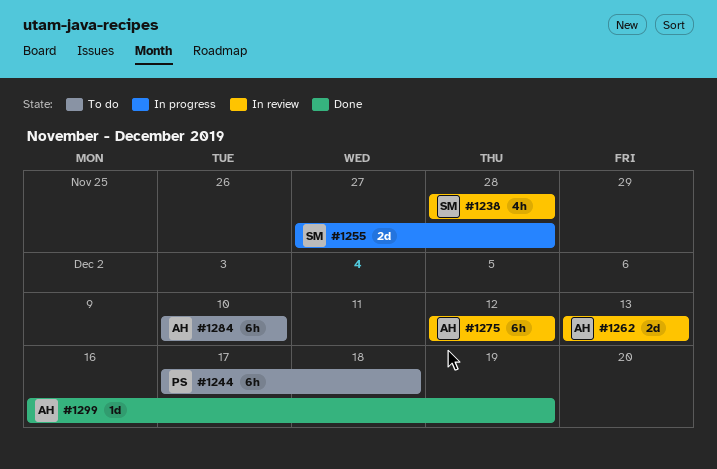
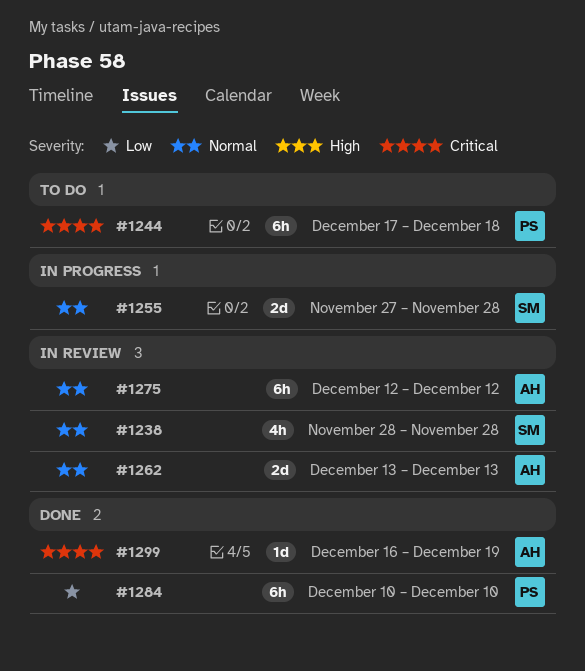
#1284, status: To do -> Done
#1284, owner: AH -> PS

